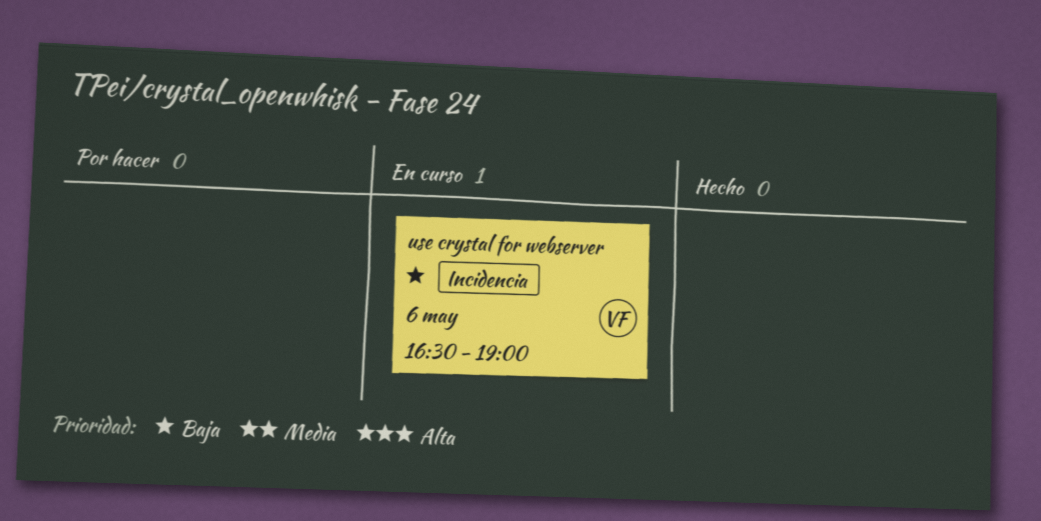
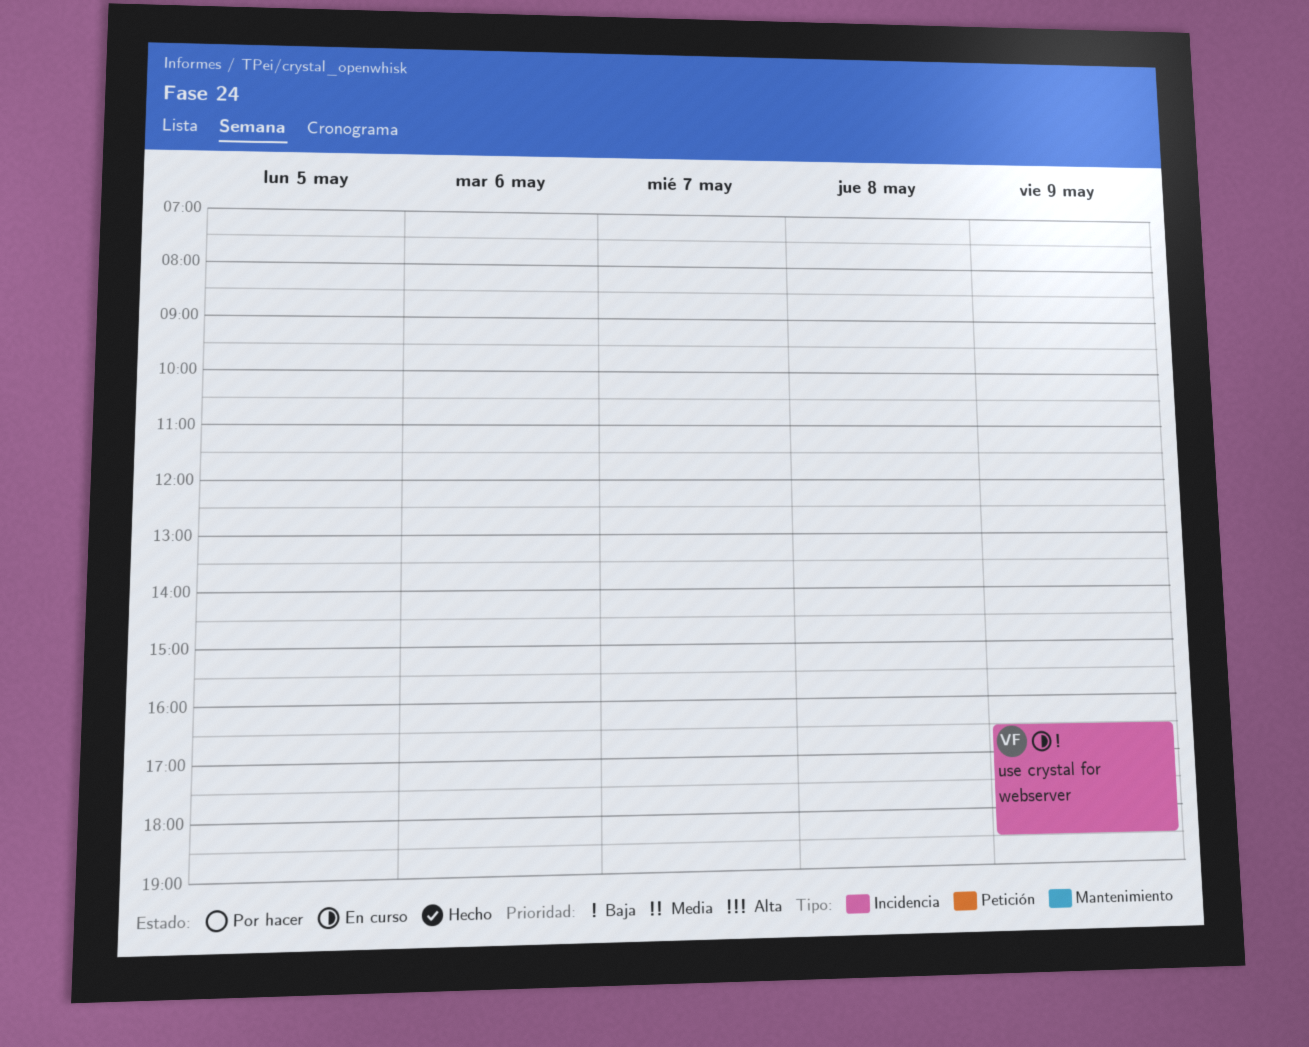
use crystal for webserver, day: May 6 -> May 9
use crystal for webserver, ends: 19:00 -> 18:30

